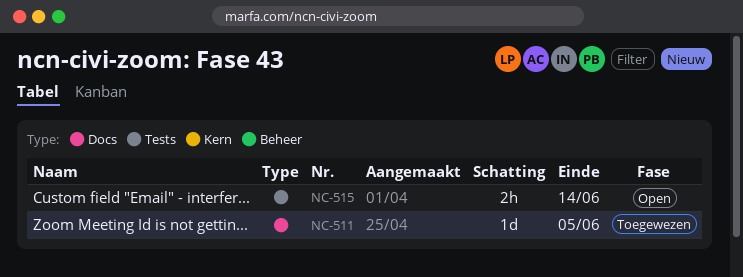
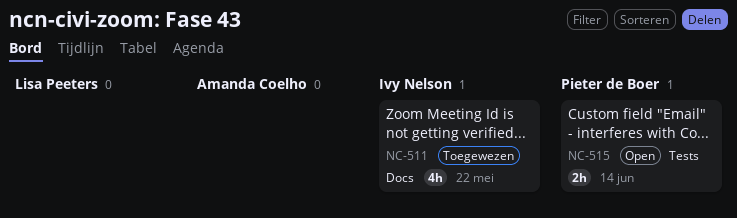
NC-511, estimate: 1d -> 4h
NC-511, due: Jun 5 -> May 22

